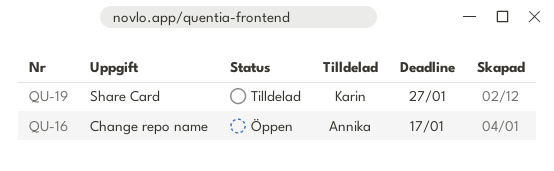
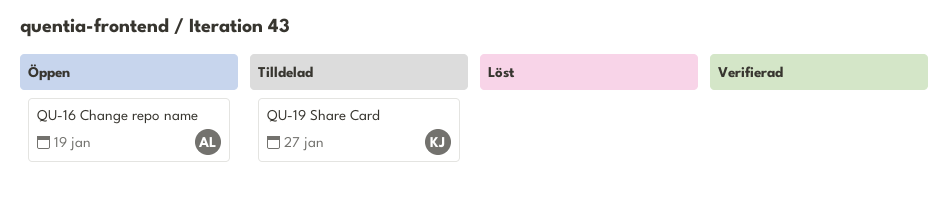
QU-16, due: Jan 17 -> Jan 19

